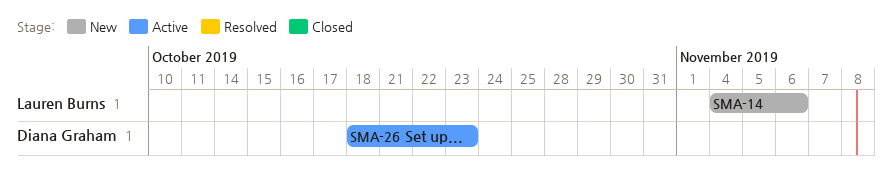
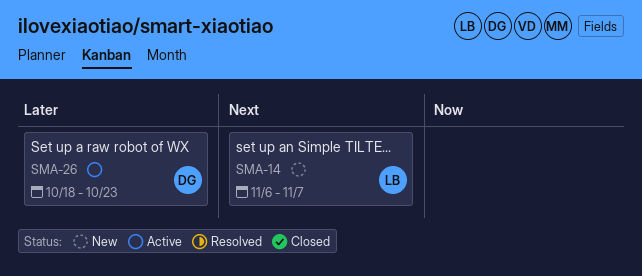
SMA-14, start: Nov 4 -> Nov 6
SMA-14, due: Nov 6 -> Nov 7

